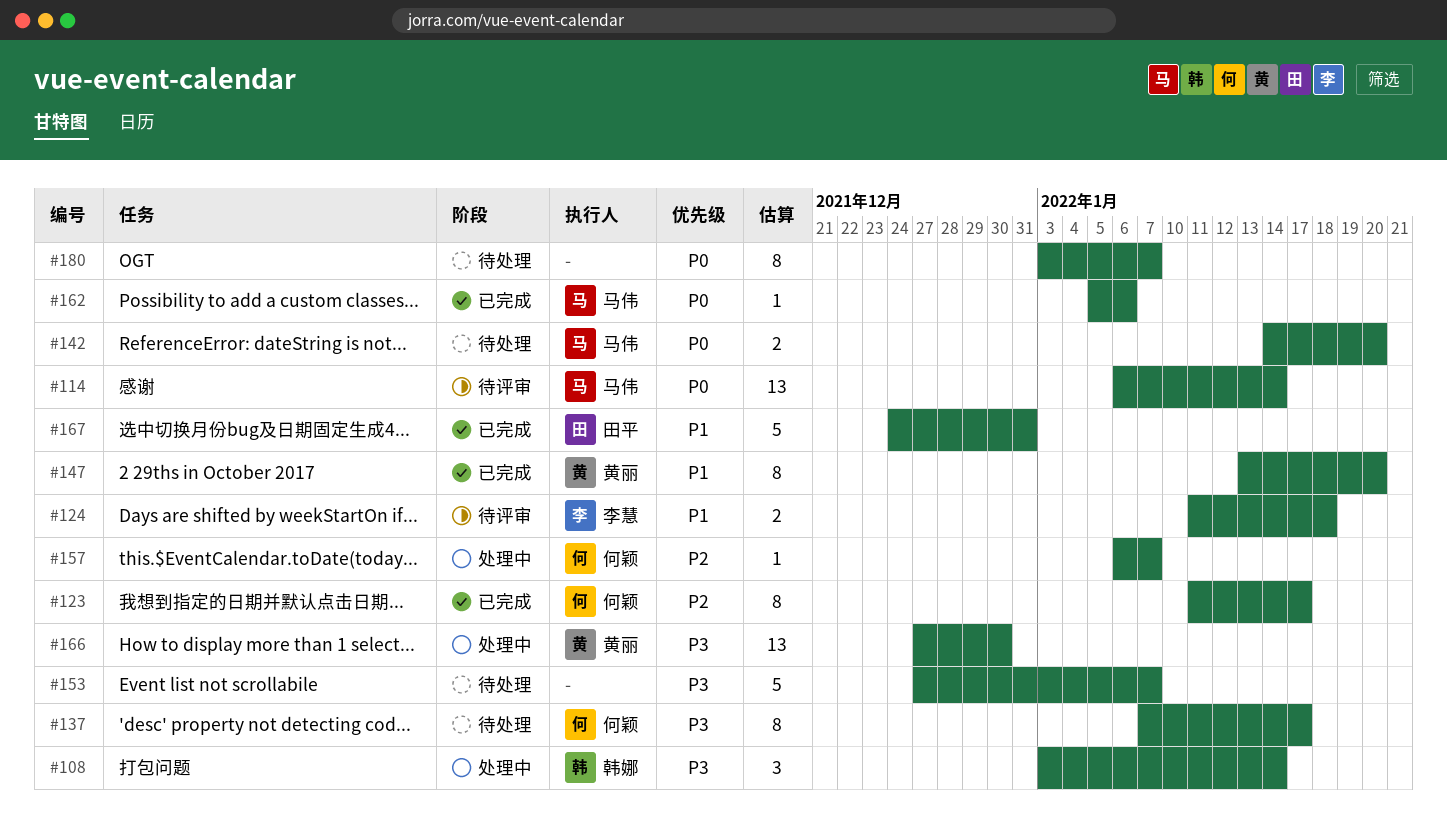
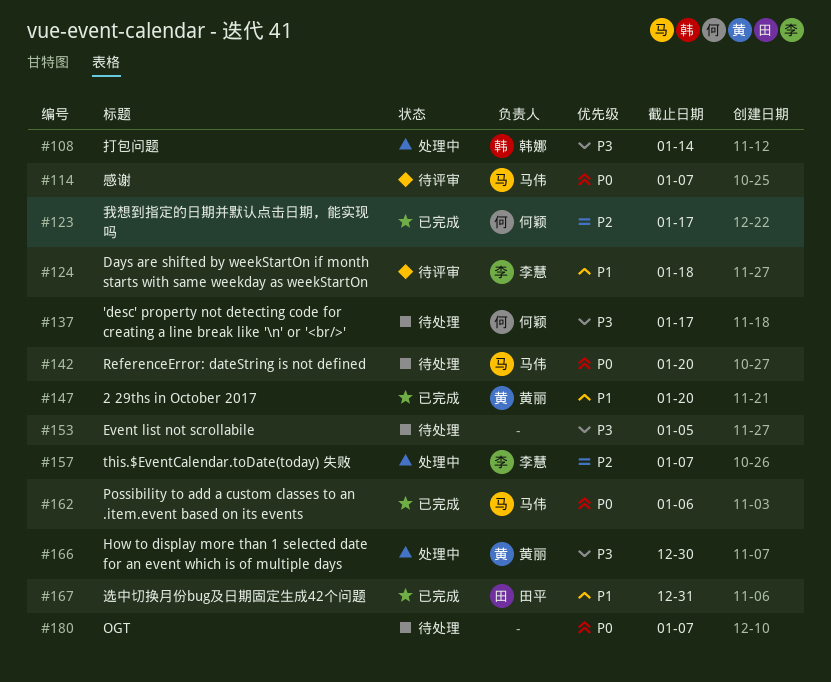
#114, due: Jan 14 -> Jan 7
#153, due: Jan 7 -> Jan 5
#157, owner: 何颖 -> 李慧

